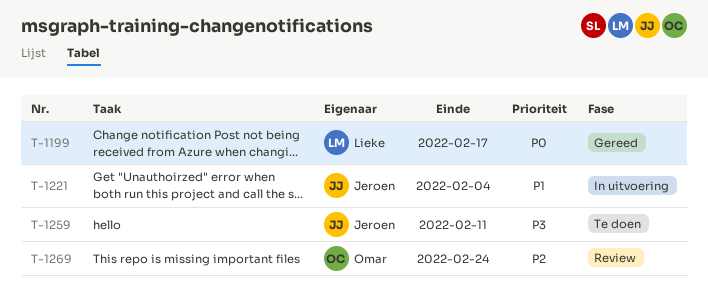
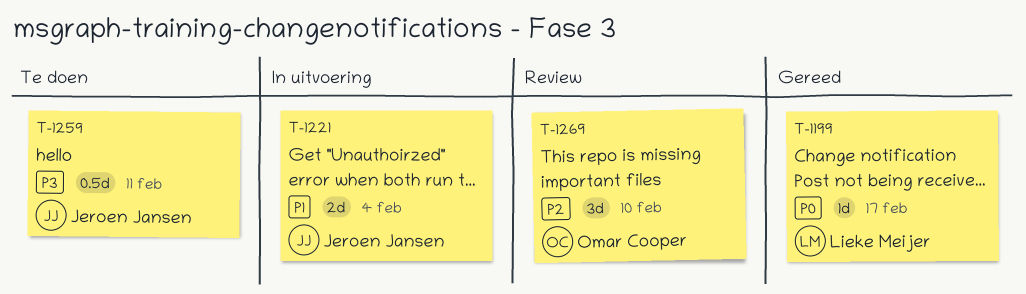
T-1269, due: Feb 24 -> Feb 10

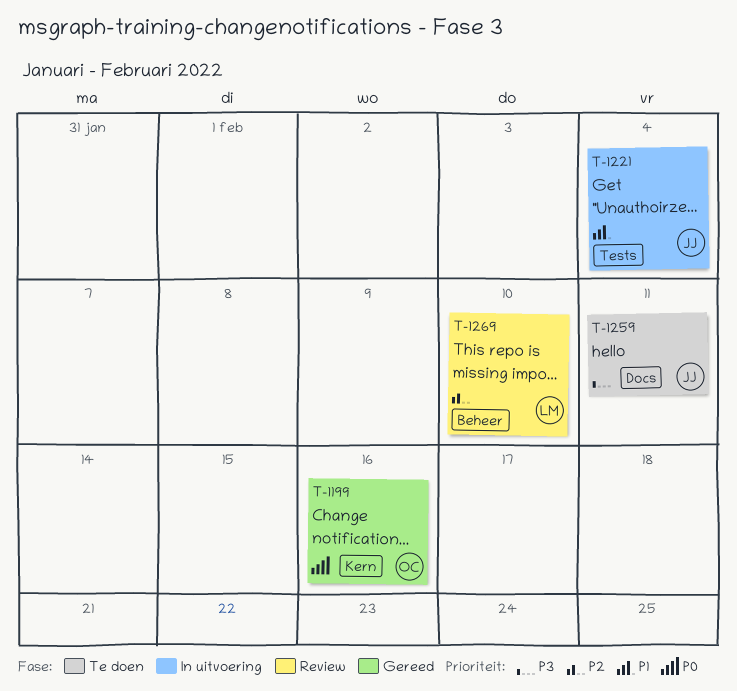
T-1199, owner: Lieke Meijer -> Omar Cooper
T-1199, due: Feb 17 -> Feb 16
T-1269, owner: Omar Cooper -> Lieke Meijer

